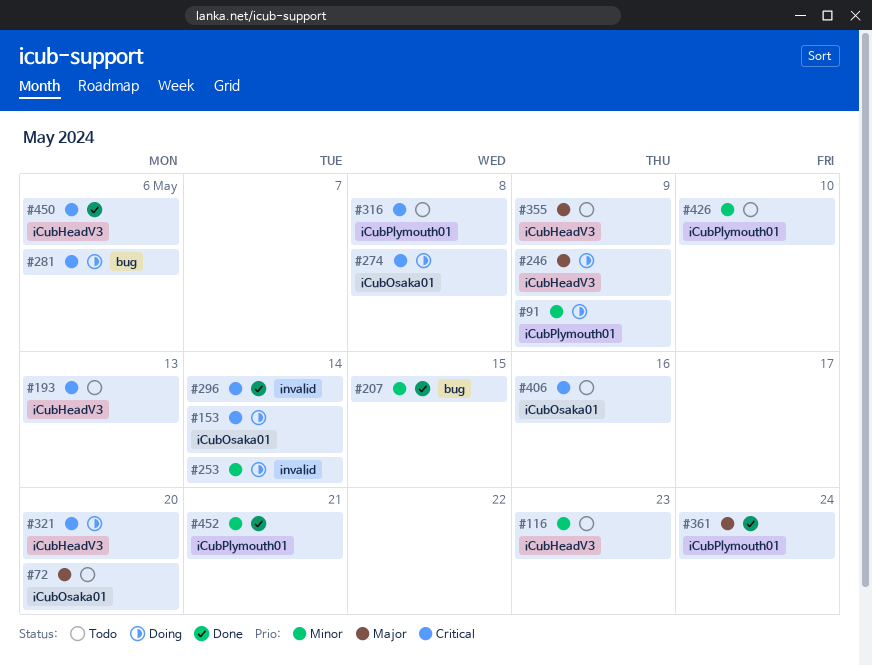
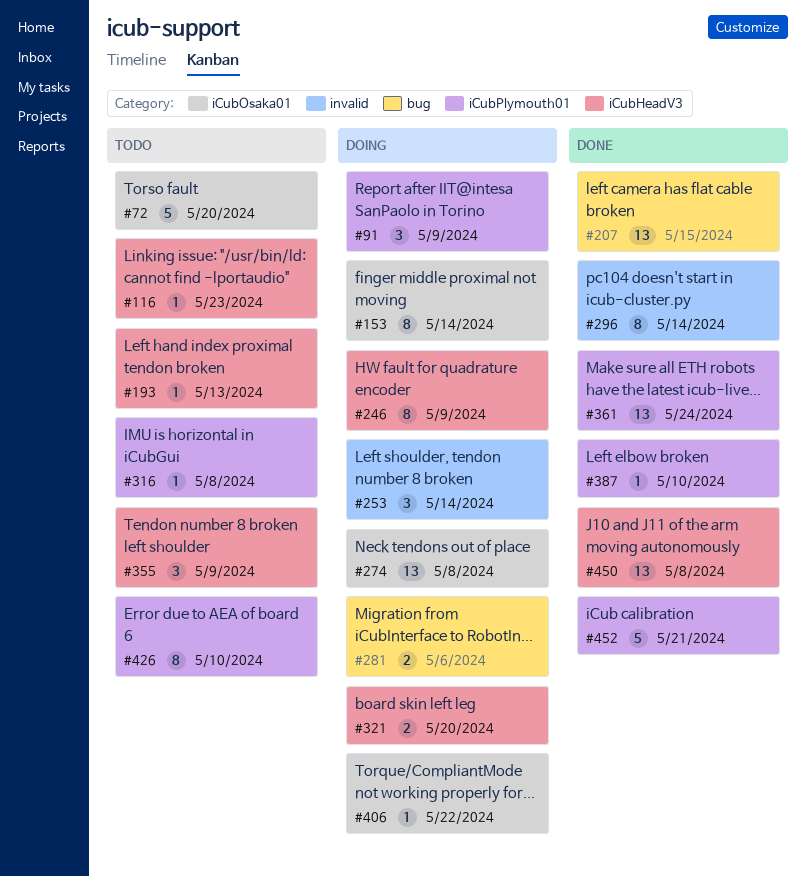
#387: none -> present
#406, status: Todo -> Doing
#406, due: May 16 -> May 22
#450, due: May 6 -> May 8

